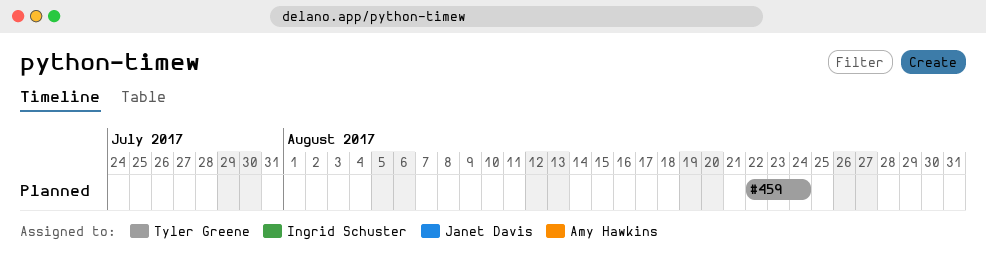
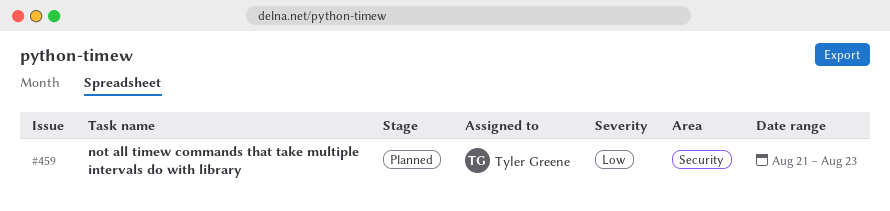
#459, start: Aug 22 -> Aug 21
#459, due: Aug 24 -> Aug 23

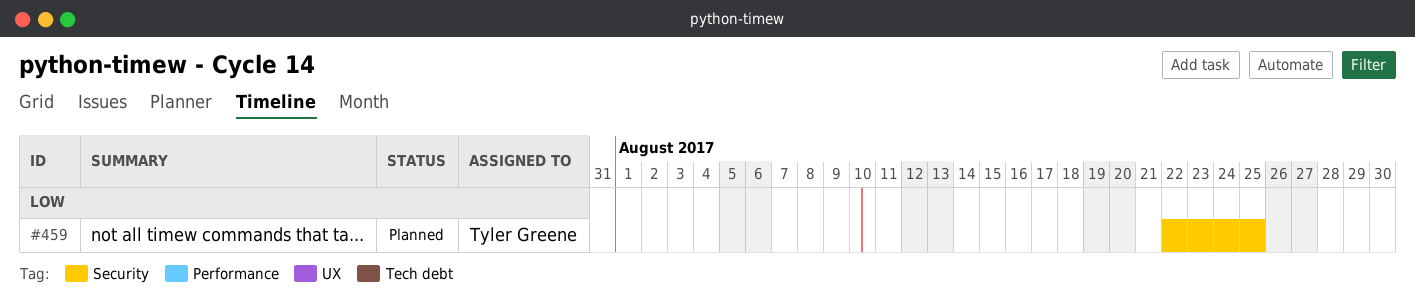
#459, start: Aug 21 -> Aug 22
#459, due: Aug 23 -> Aug 25

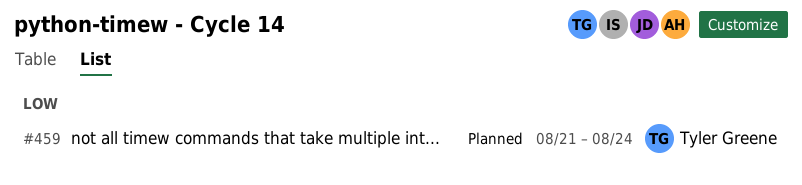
#459, start: Aug 22 -> Aug 21
#459, due: Aug 25 -> Aug 24

